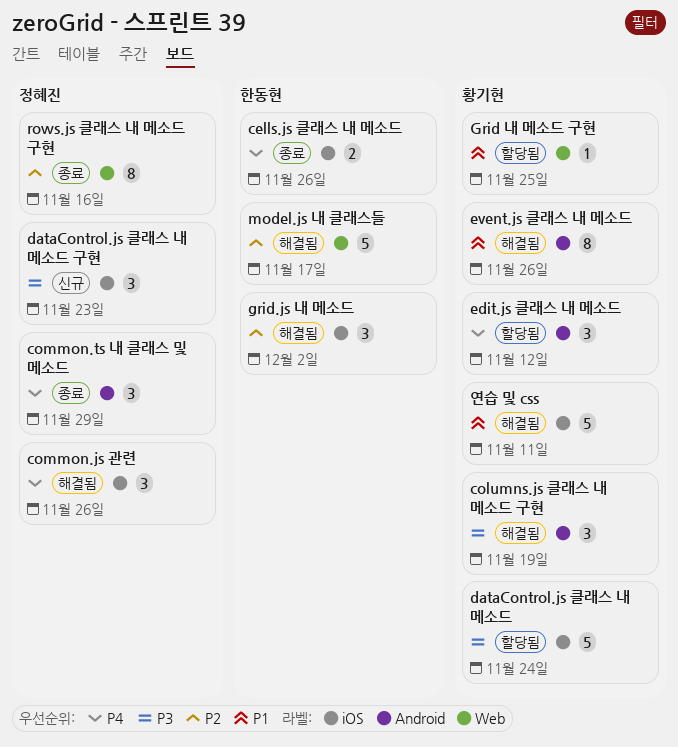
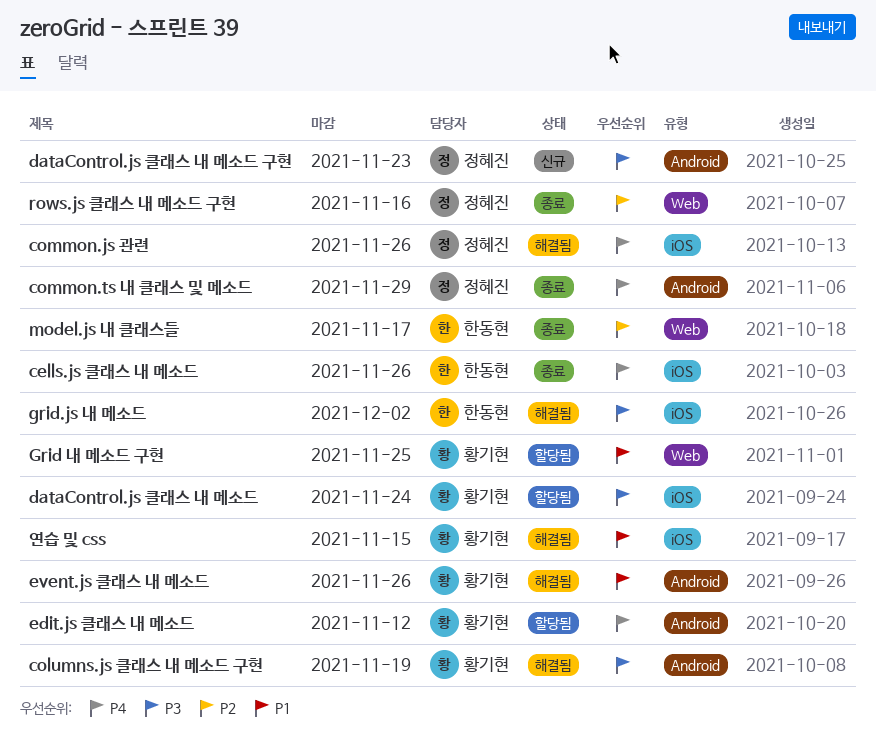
dataControl.js 클래스 내 메소드 구현, label: iOS -> Android
grid.js 내 메소드, priority: P2 -> P3
model.js 내 클래스들, status: 해결됨 -> 종료
연습 및 css, due: Nov 11 -> Nov 15

